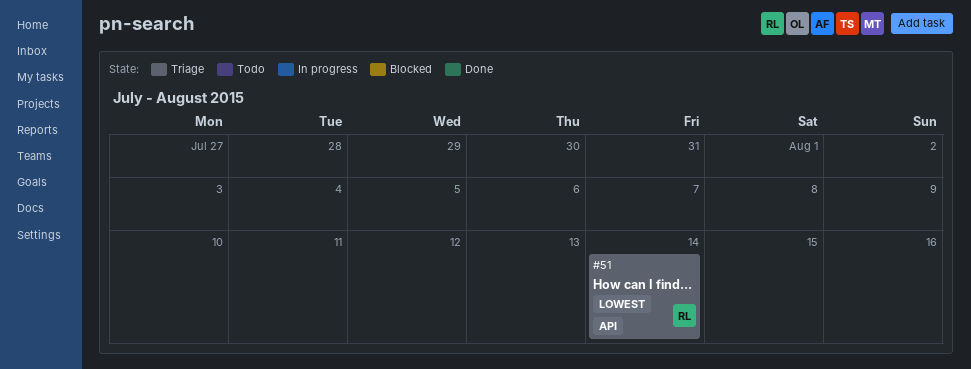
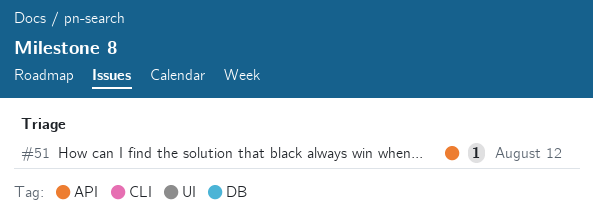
#51, due: Aug 14 -> Aug 12

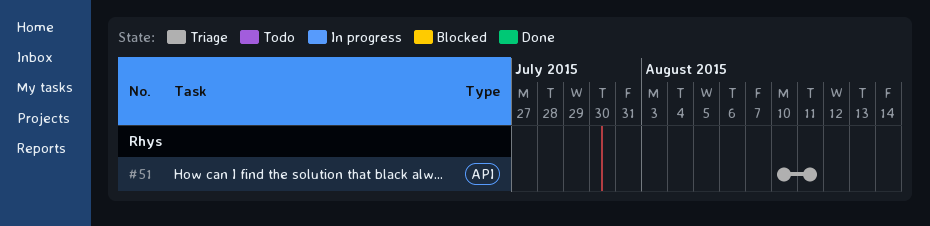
#51, due: Aug 12 -> Aug 11

